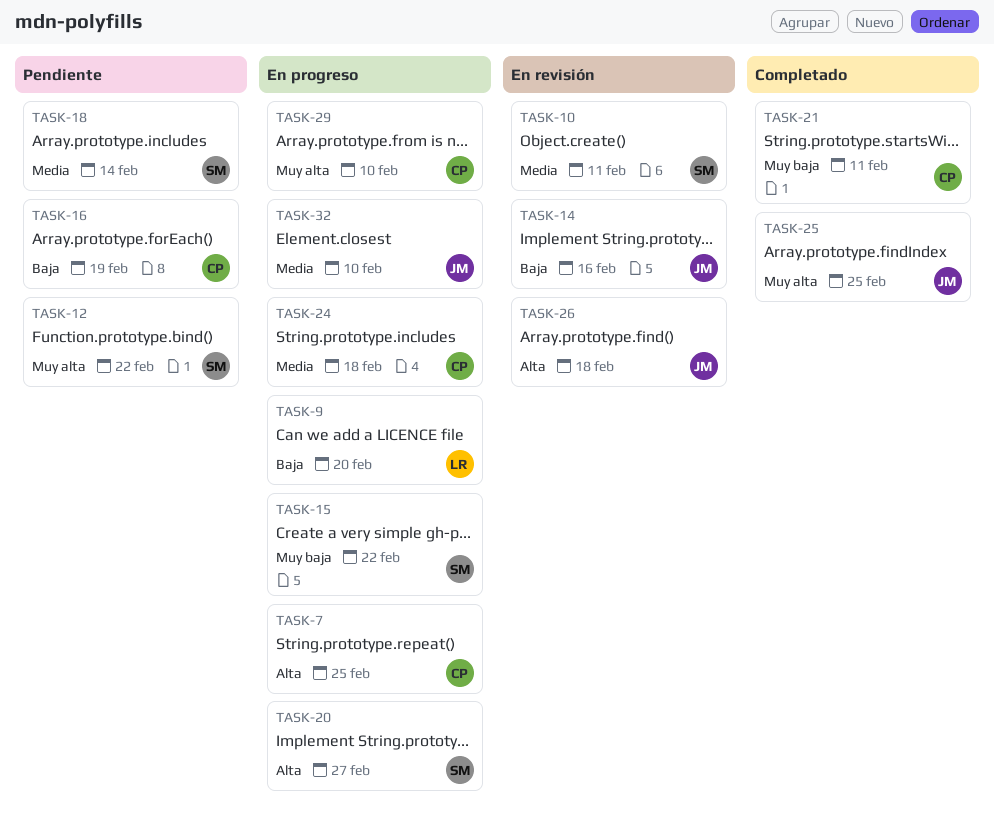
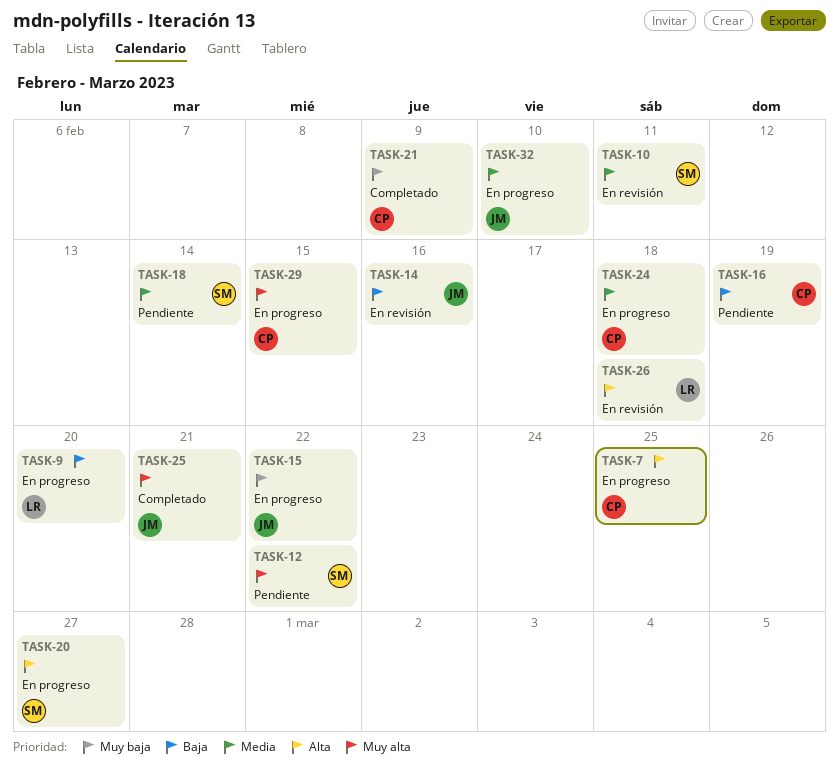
TASK-15, owner: SM -> JM
TASK-21, due: Feb 11 -> Feb 9
TASK-25, due: Feb 25 -> Feb 21
TASK-26, owner: JM -> LR
TASK-29, due: Feb 10 -> Feb 15

